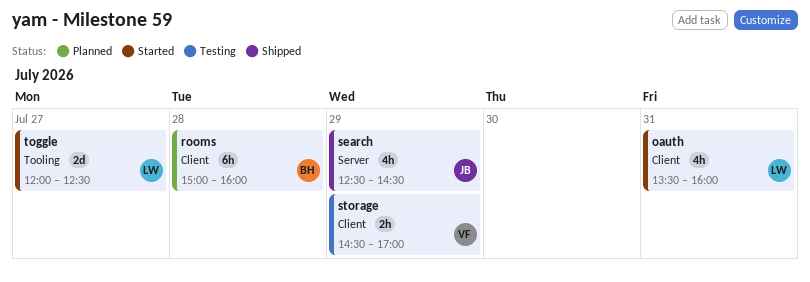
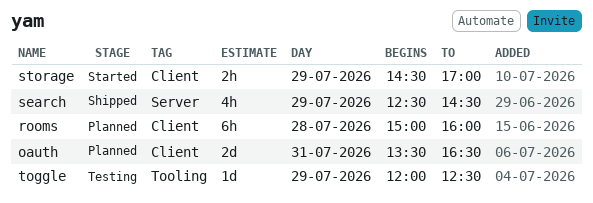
oauth, status: Started -> Planned
oauth, estimate: 4h -> 2d
oauth, ends: 16:00 -> 16:30
storage, status: Testing -> Started
toggle, status: Started -> Testing
toggle, estimate: 2d -> 1d
toggle, day: Jul 27 -> Jul 29

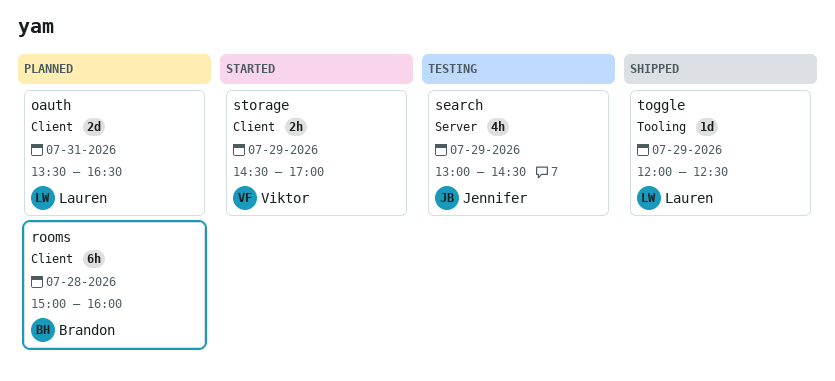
search, status: Shipped -> Testing
search, begins: 12:30 -> 13:00
toggle, status: Testing -> Shipped

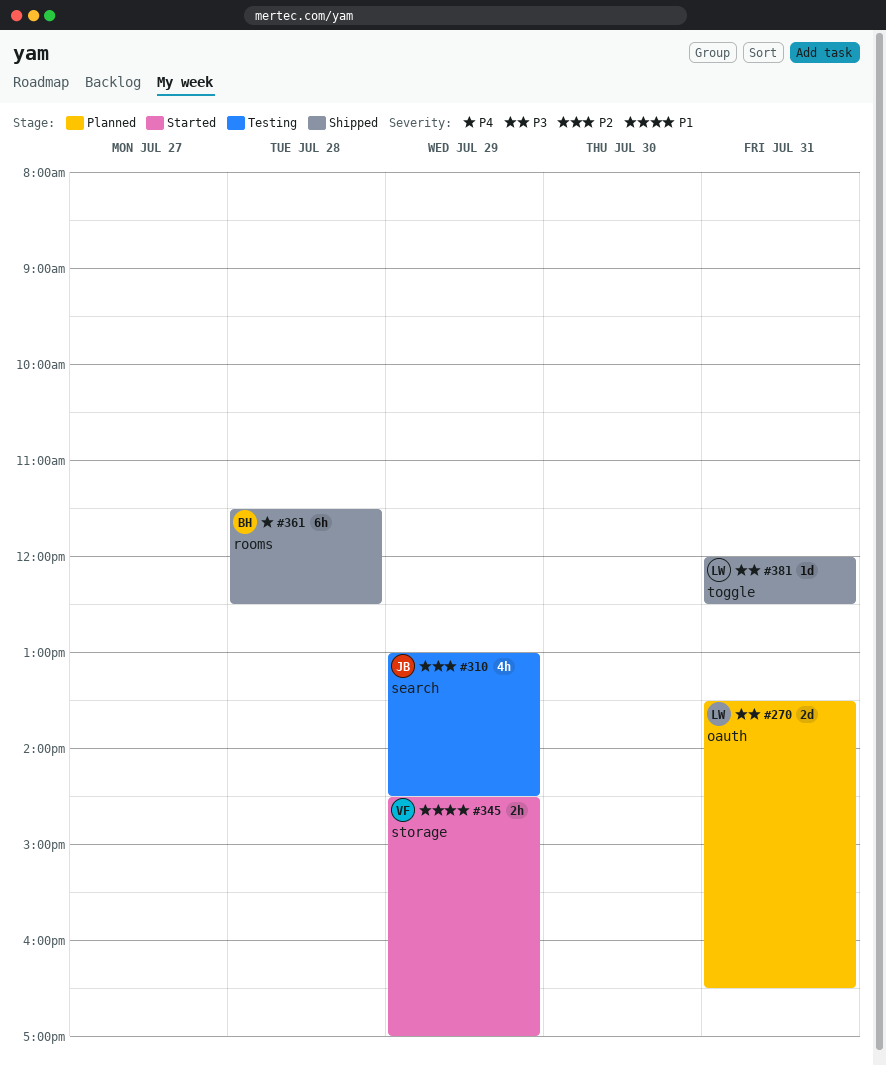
rooms, status: Planned -> Shipped
rooms, begins: 15:00 -> 11:30
rooms, ends: 16:00 -> 12:30
toggle, day: Jul 29 -> Jul 31

